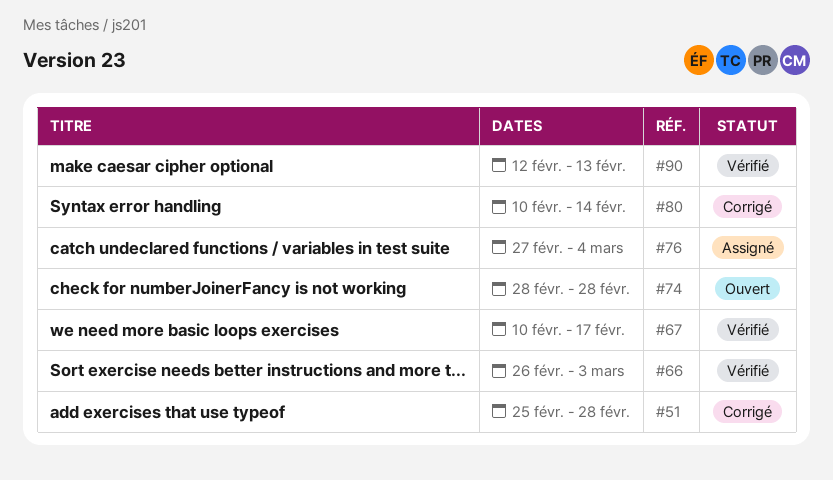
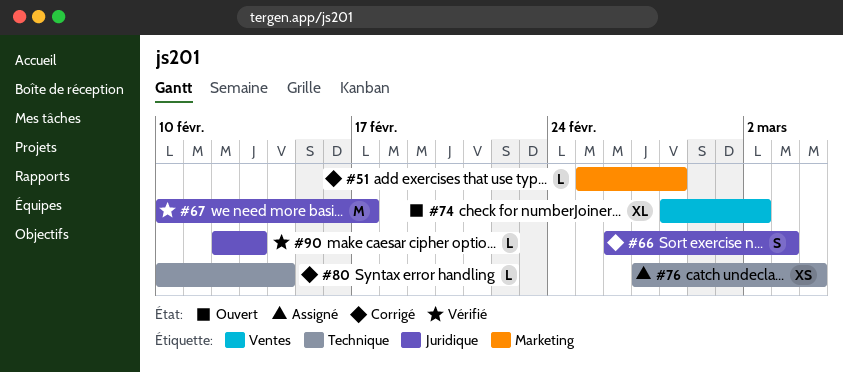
#66, status: Vérifié -> Corrigé
#74, due: Feb 28 -> Mar 2

